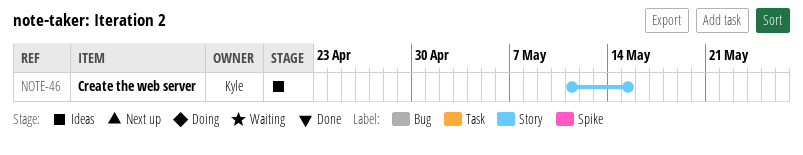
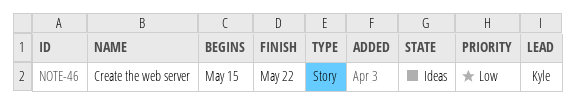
NOTE-46, start: May 11 -> May 15
NOTE-46, due: May 15 -> May 22

